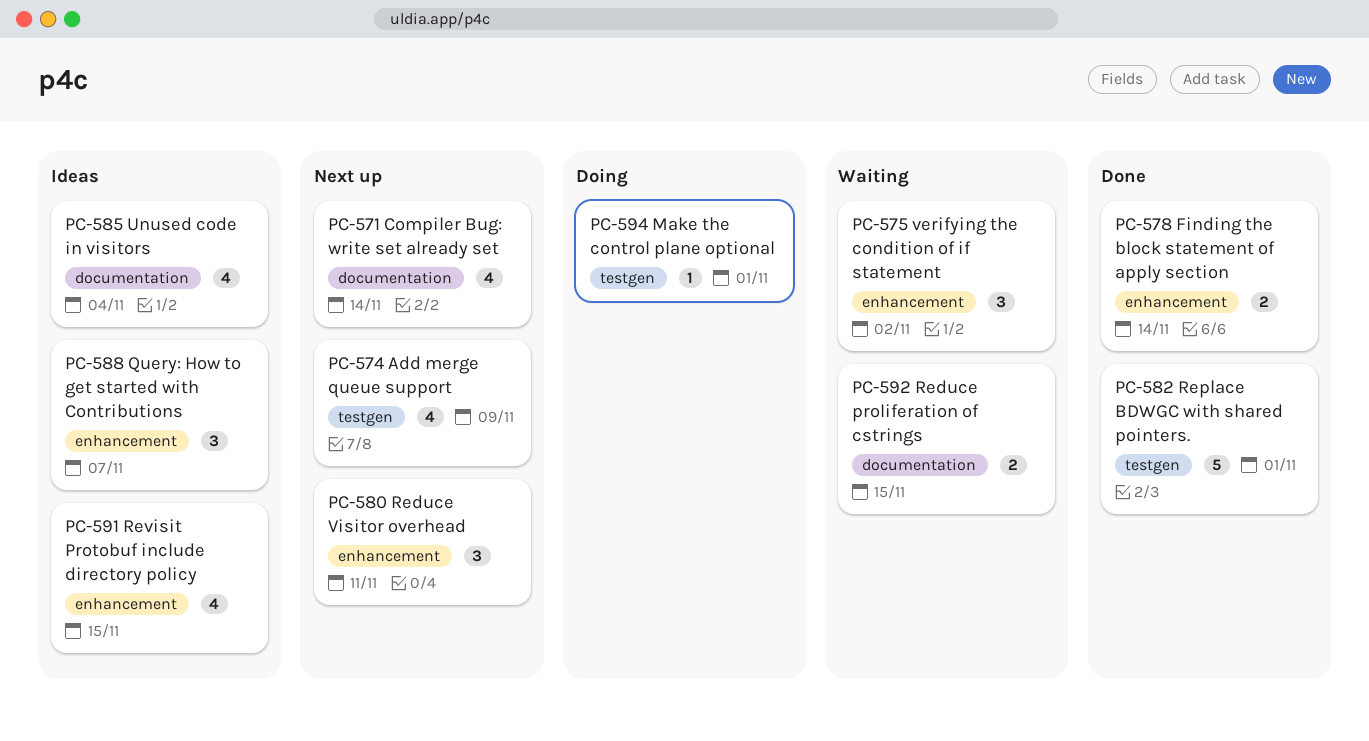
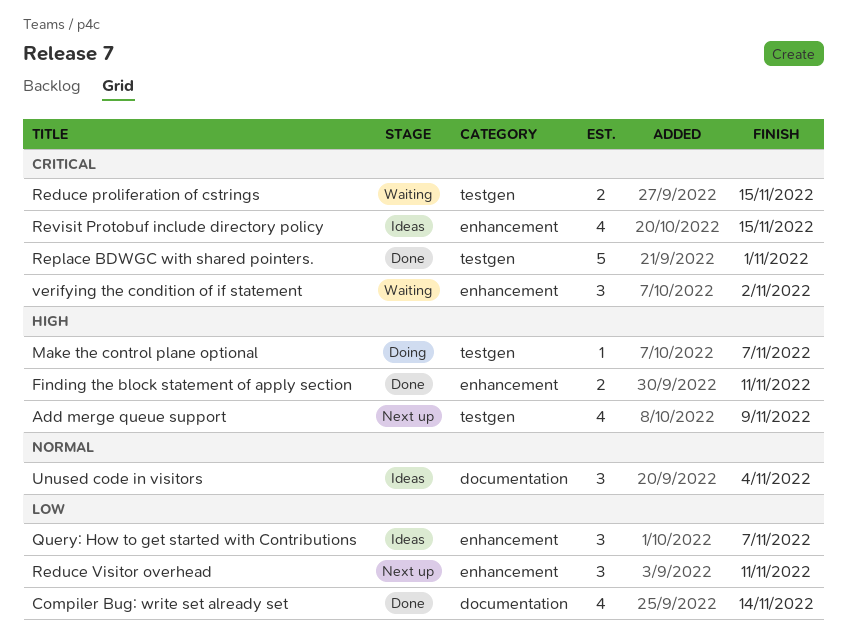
Compiler Bug: write set already set, status: Next up -> Done
Finding the block statement of apply section, due: Nov 14 -> Nov 11
Make the control plane optional, due: Nov 1 -> Nov 7
Reduce proliferation of cstrings, label: documentation -> testgen
Unused code in visitors, estimate: 4 -> 3

